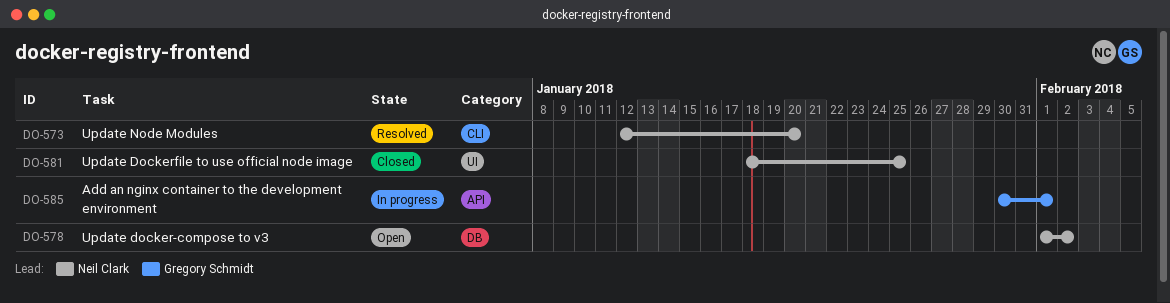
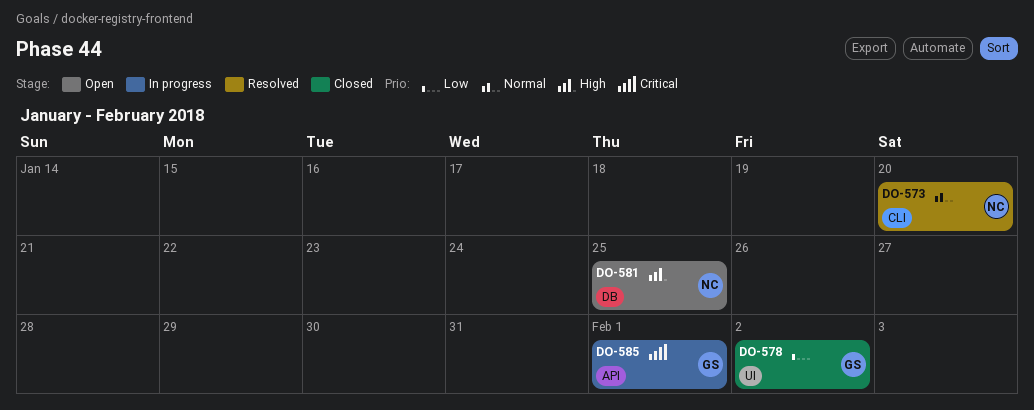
DO-578, status: Open -> Closed
DO-578, owner: Neil Clark -> Gregory Schmidt
DO-578, label: DB -> UI
DO-581, status: Closed -> Open
DO-581, label: UI -> DB

